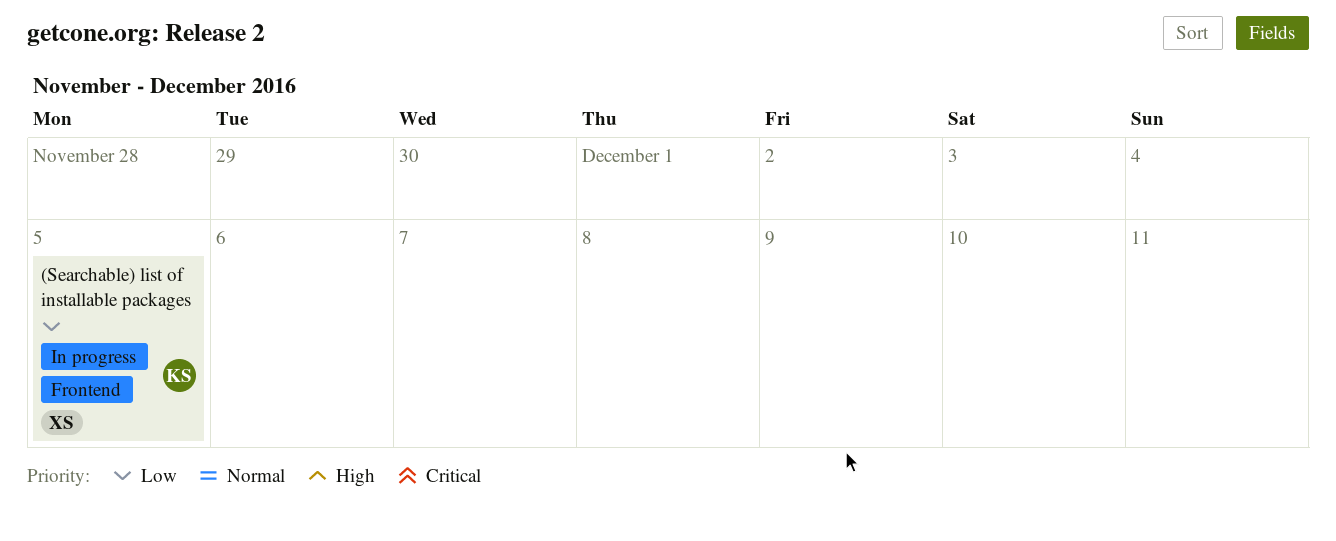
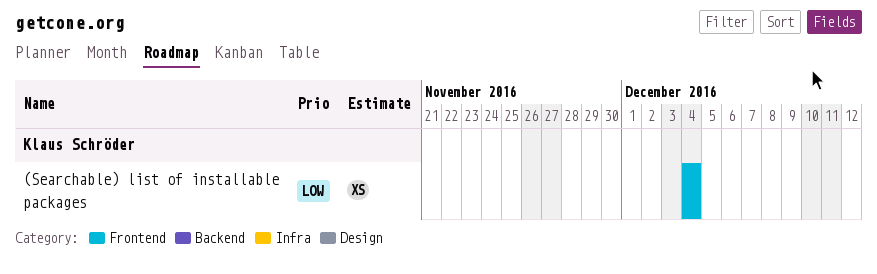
(Searchable) list of installable packages, due: Dec 5 -> Dec 4

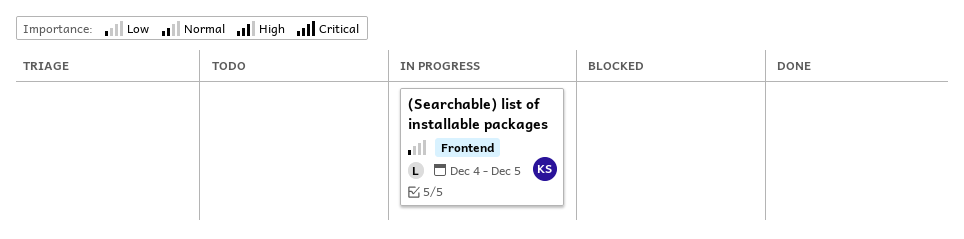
(Searchable) list of installable packages, estimate: XS -> L
(Searchable) list of installable packages, due: Dec 4 -> Dec 5

